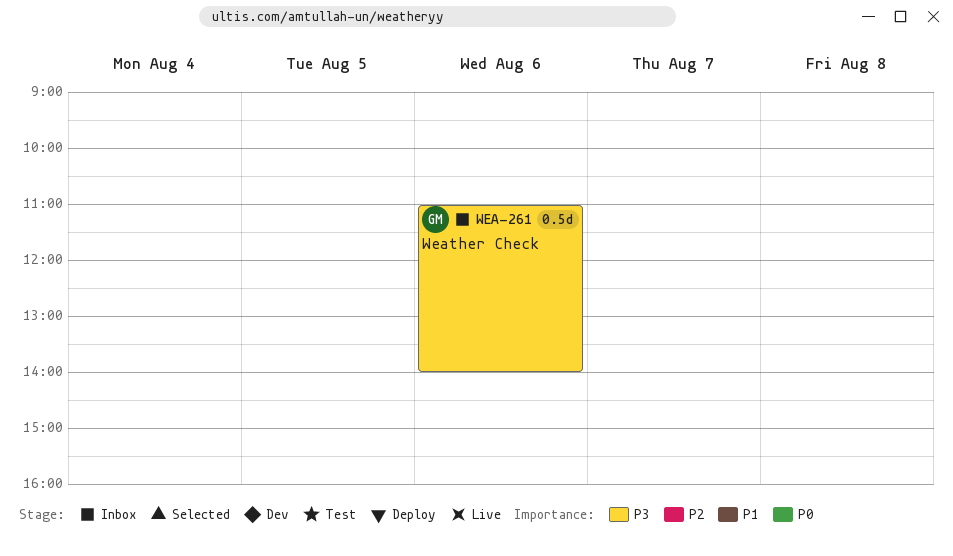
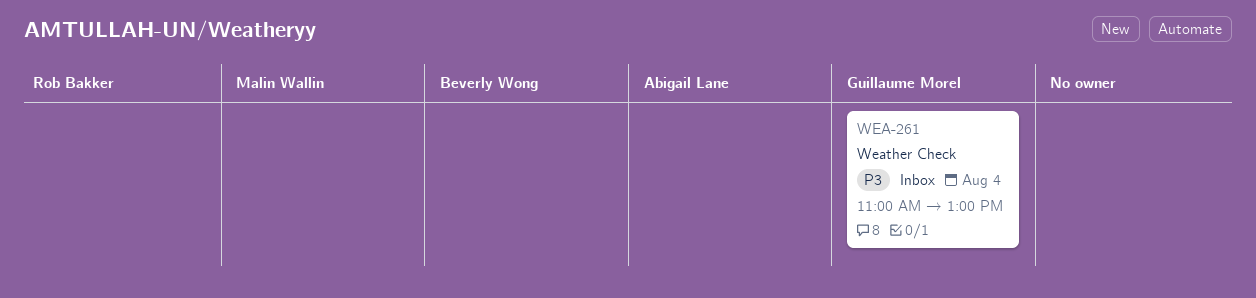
WEA-261, day: Aug 6 -> Aug 4
WEA-261, ends: 14:00 -> 13:00

